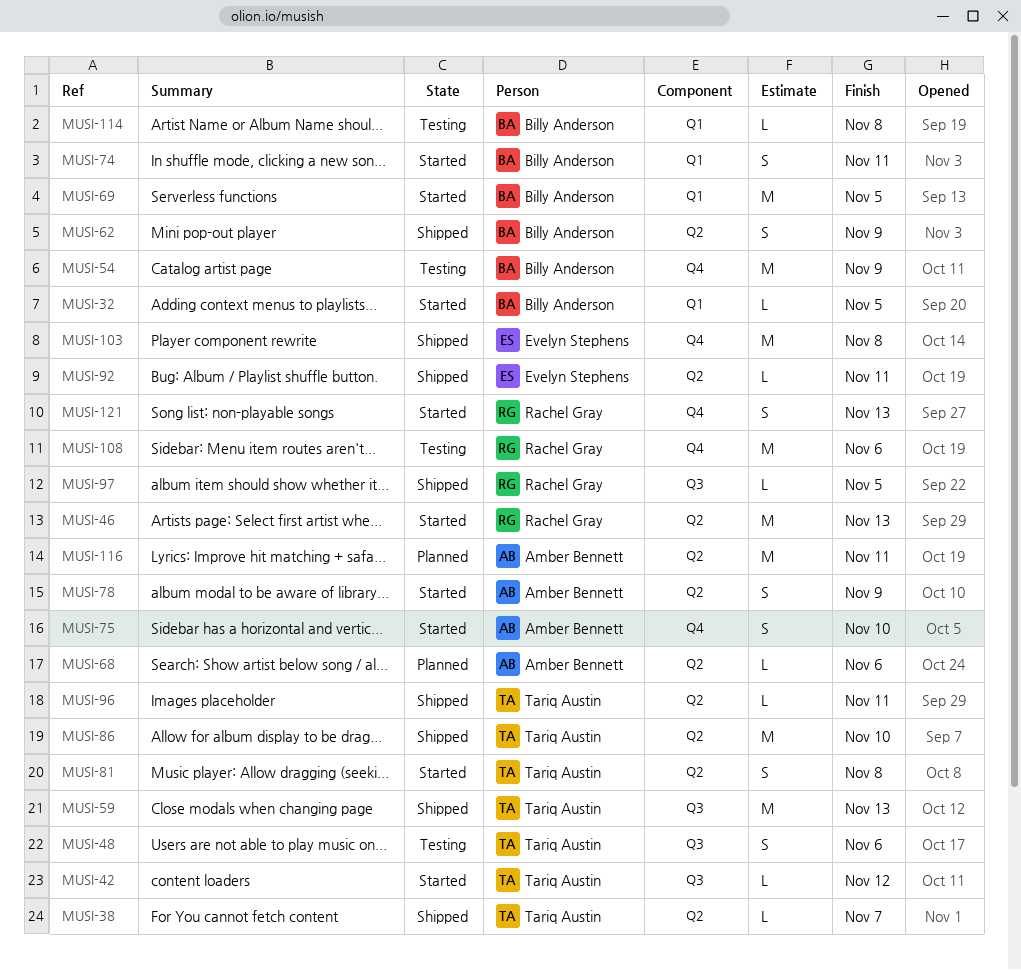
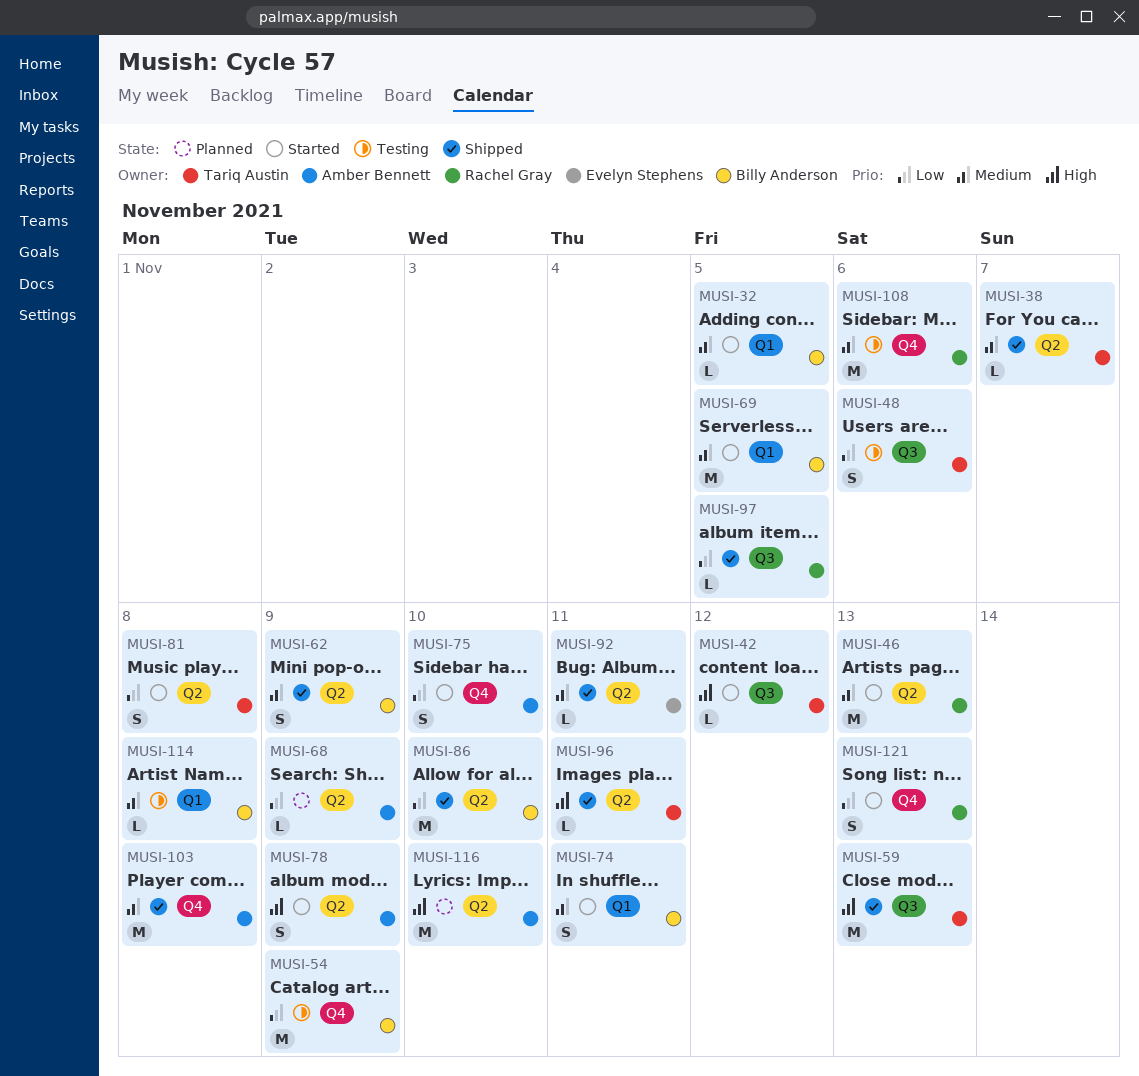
MUSI-68, due: Nov 6 -> Nov 9
MUSI-86, owner: Tariq Austin -> Billy Anderson
MUSI-103, owner: Evelyn Stephens -> Amber Bennett
MUSI-116, due: Nov 11 -> Nov 10

